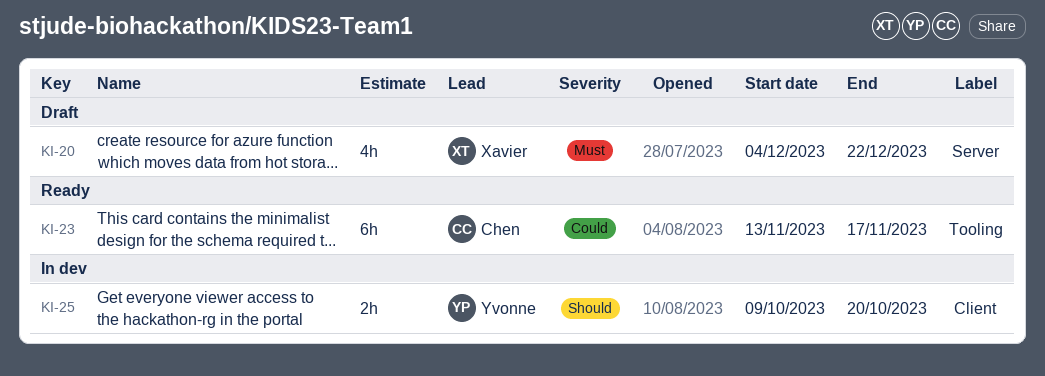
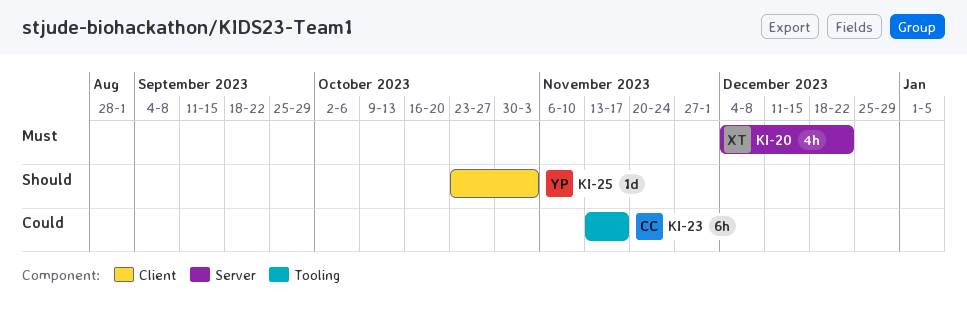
KI-25, estimate: 2h -> 1d
KI-25, start: Oct 9 -> Oct 23
KI-25, due: Oct 20 -> Nov 3

